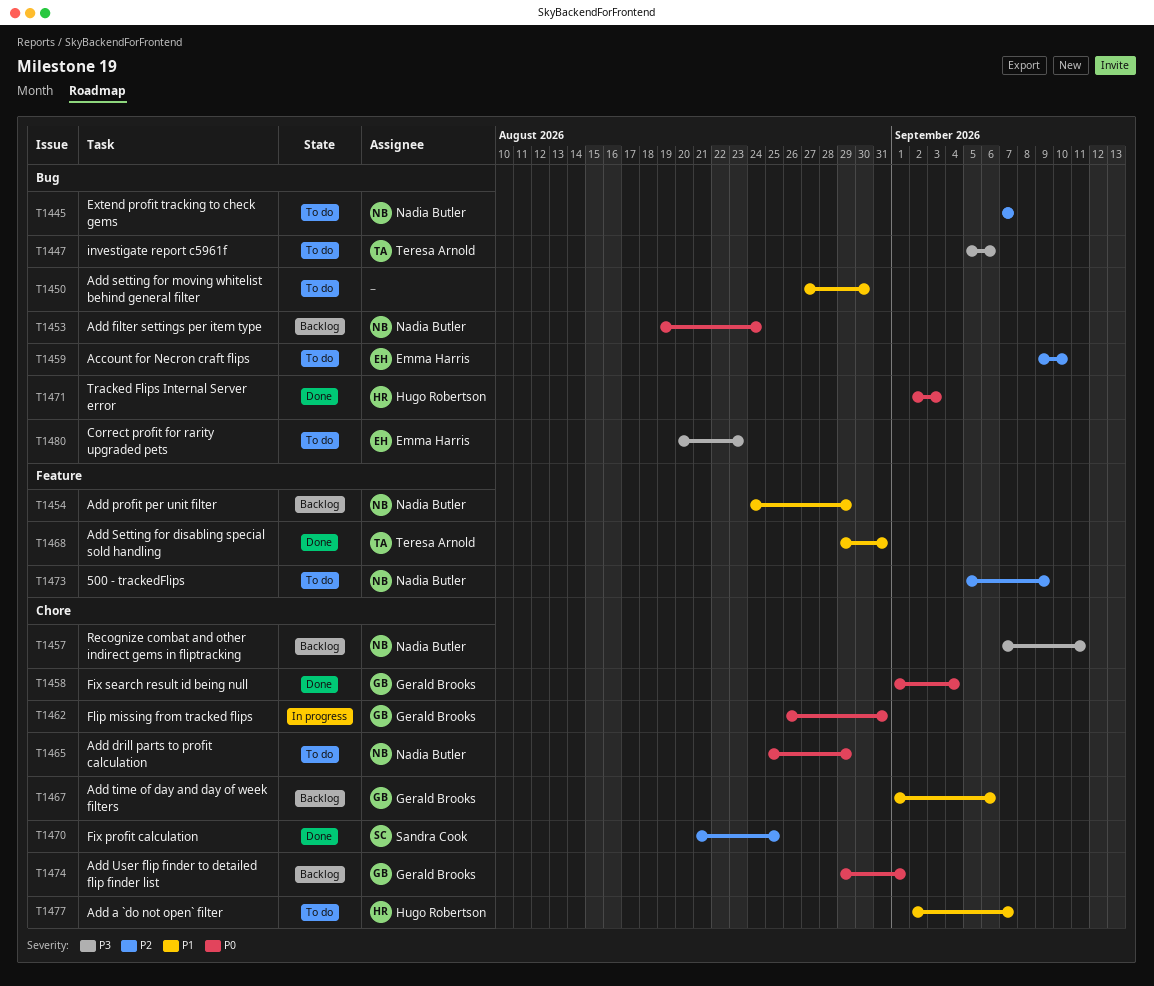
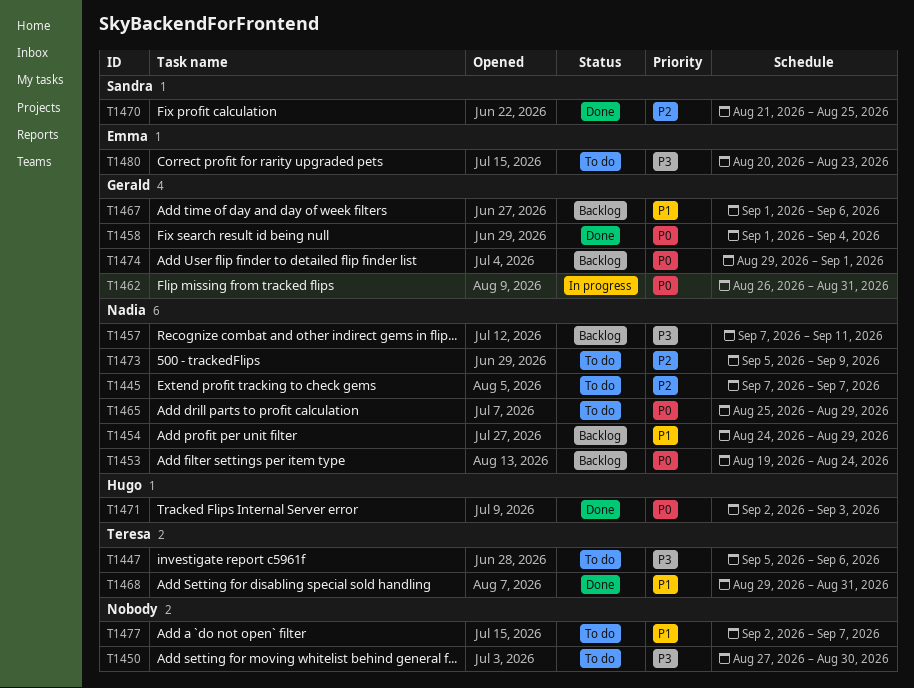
T1450, priority: P1 -> P3
T1459: present -> none
T1477, owner: Hugo Robertson -> none

